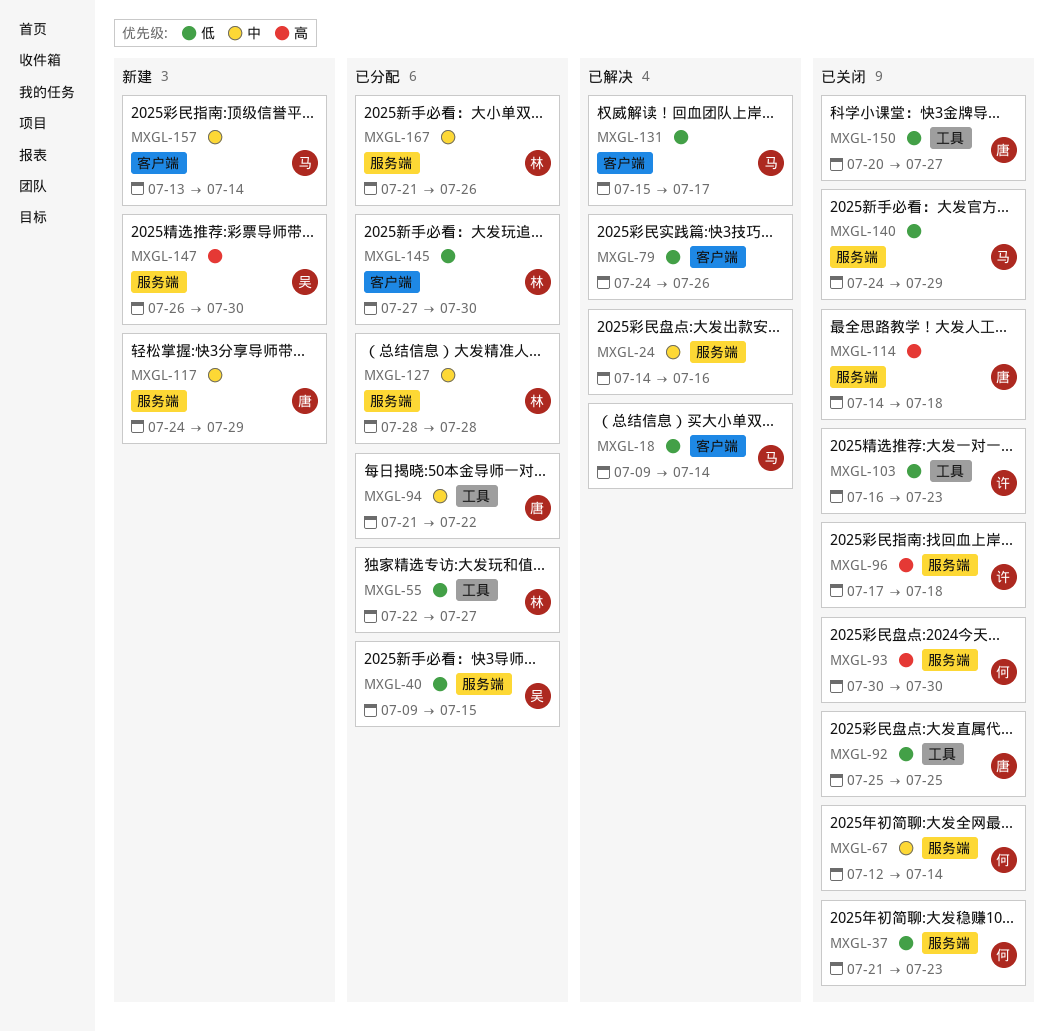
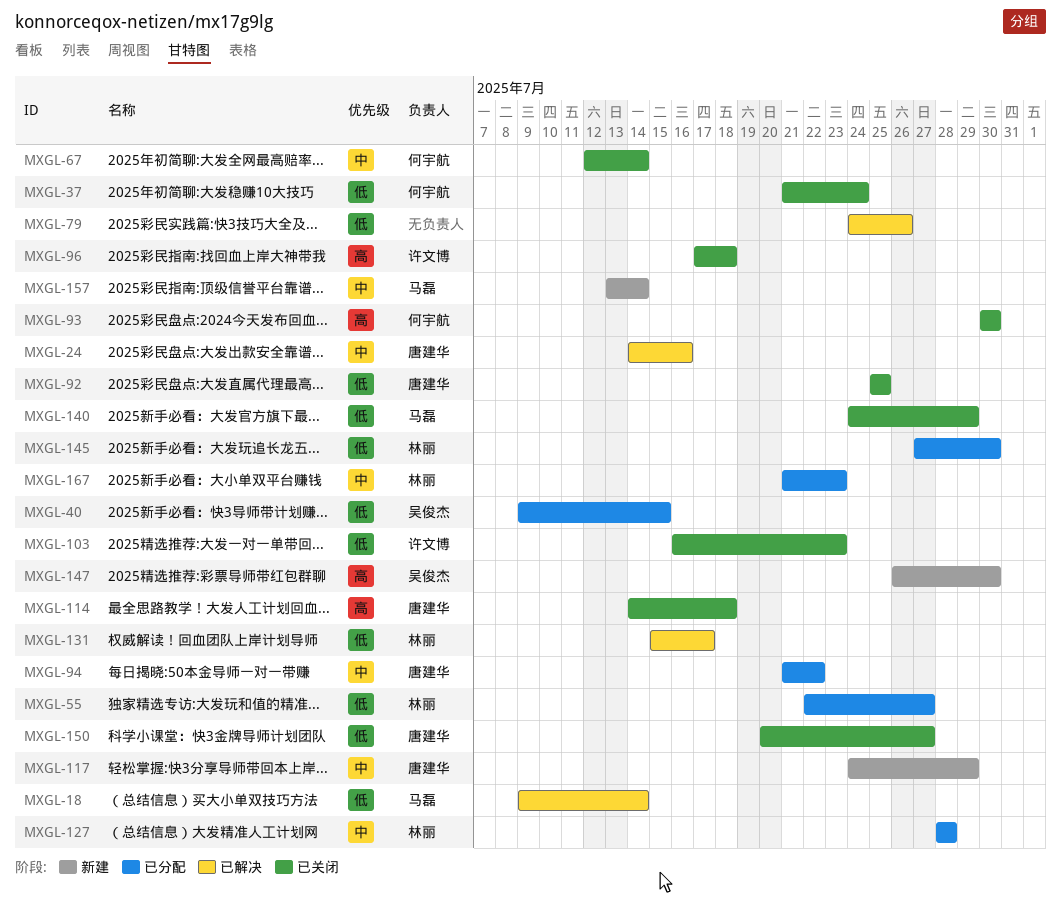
MXGL-24, owner: none -> 唐建华
MXGL-37, due: Jul 23 -> Jul 24
MXGL-131, owner: 马磊 -> 林丽
MXGL-167, due: Jul 26 -> Jul 23

